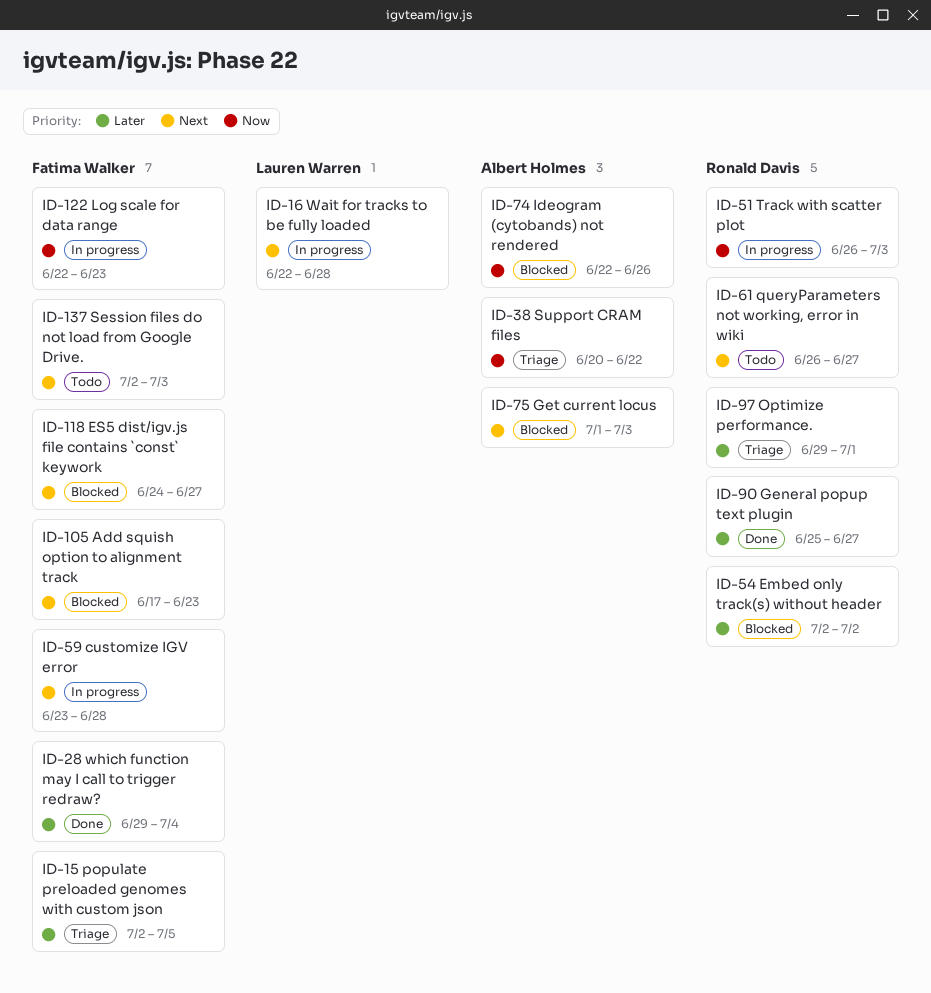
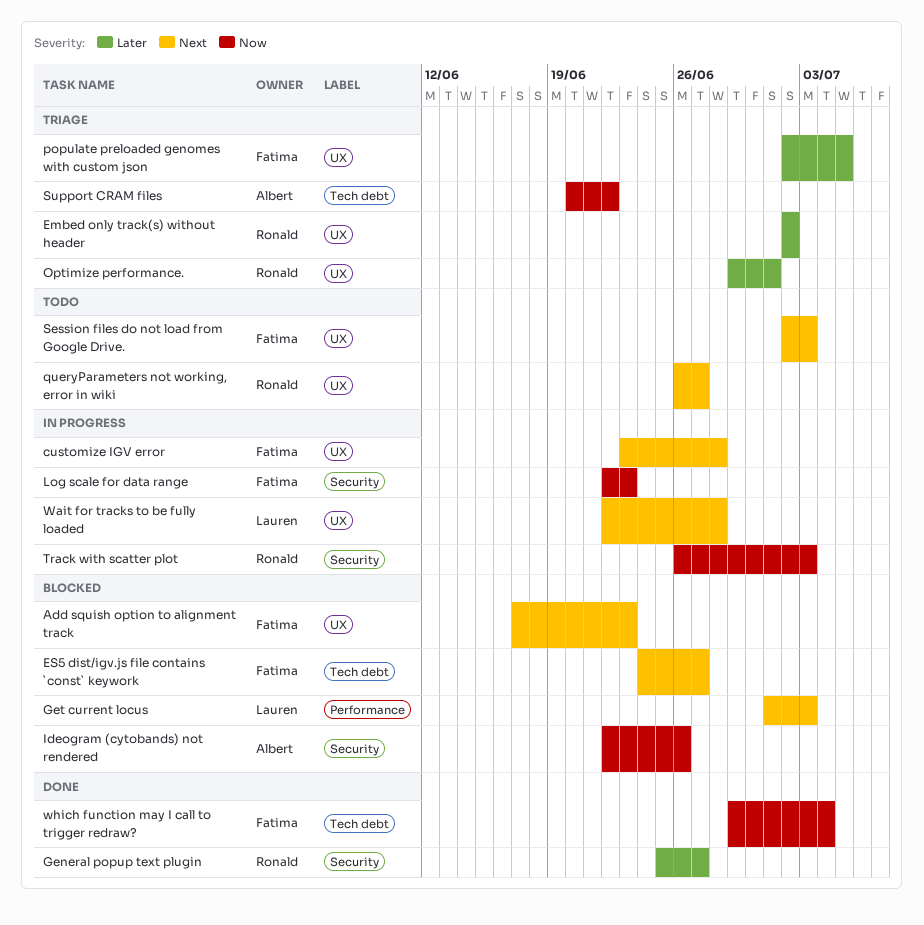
Embed only track(s) without header, status: Blocked -> Triage
Get current locus, owner: Albert Holmes -> Lauren Warren
which function may I call to trigger redraw?, priority: Later -> Now

